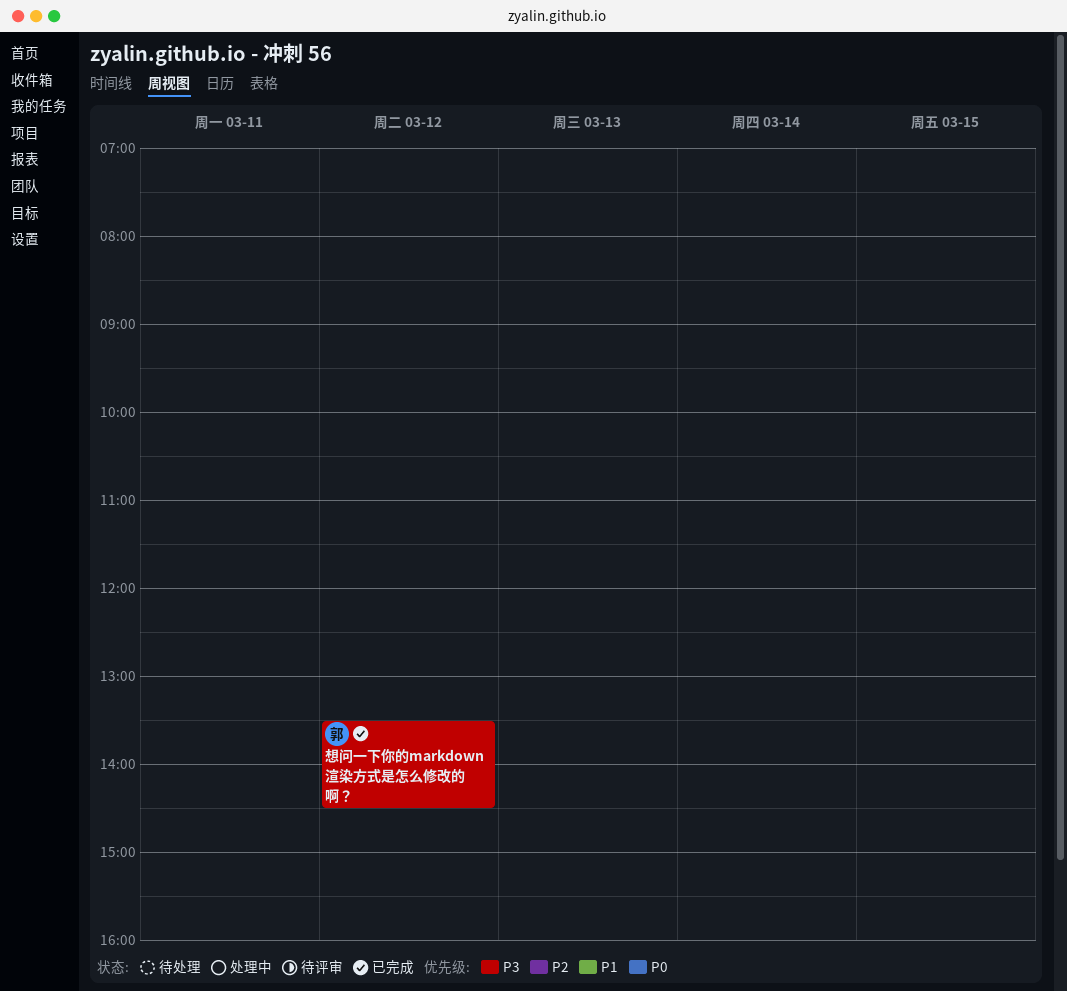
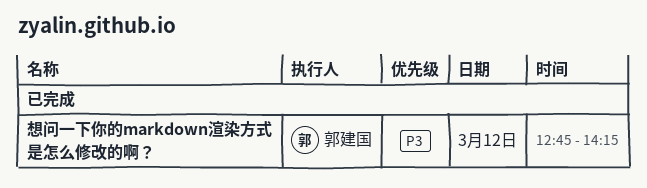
想问一下你的markdown渲染方式是怎么修改的啊？, begins: 13:30 -> 12:45
想问一下你的markdown渲染方式是怎么修改的啊？, ends: 14:30 -> 14:15

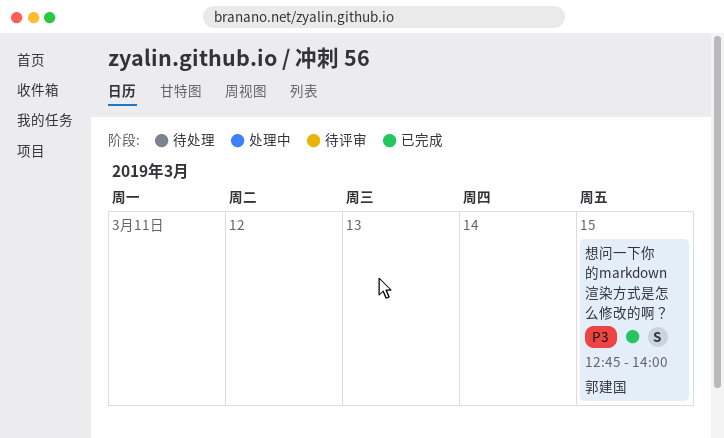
想问一下你的markdown渲染方式是怎么修改的啊？, day: Mar 12 -> Mar 15
想问一下你的markdown渲染方式是怎么修改的啊？, ends: 14:15 -> 14:00

